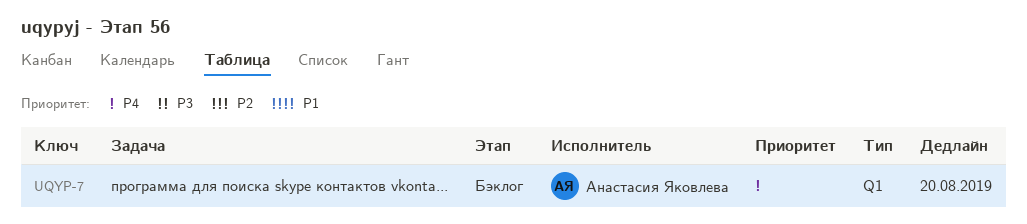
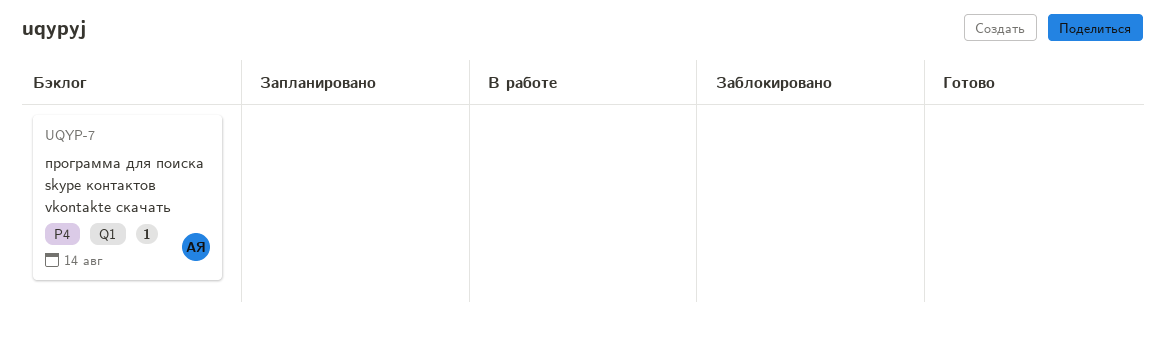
UQYP-7, due: Aug 20 -> Aug 14

